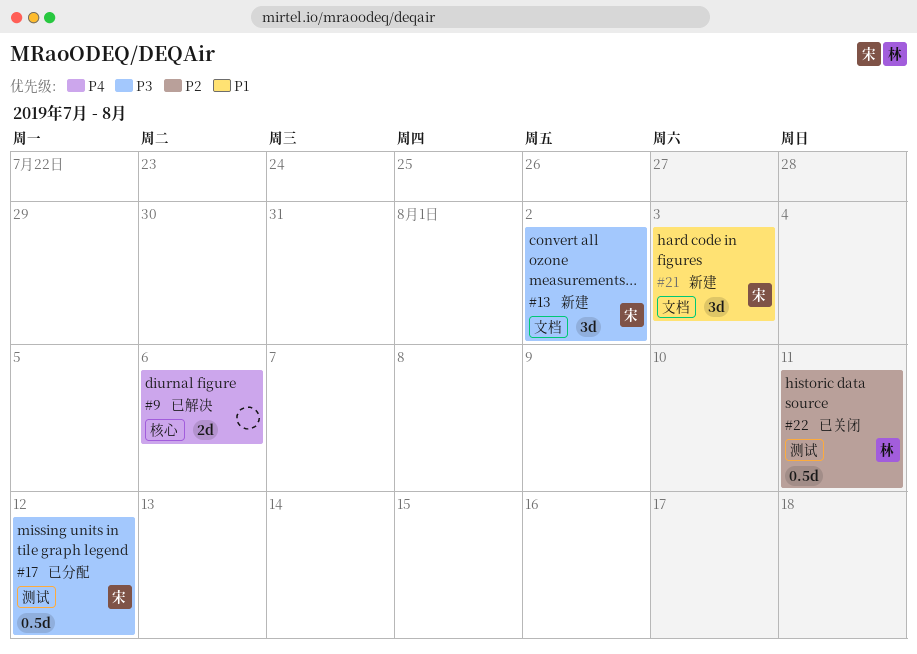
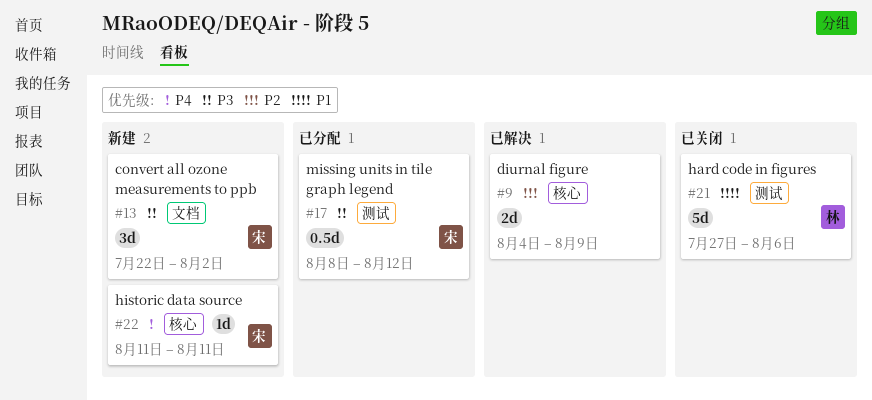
#9, priority: P4 -> P2
#9, due: Aug 6 -> Aug 9
#21, status: 新建 -> 已关闭
#21, owner: 宋 -> 林
#21, label: 文档 -> 测试
#21, estimate: 3d -> 5d
#21, due: Aug 3 -> Aug 6
#22, status: 已关闭 -> 新建
#22, owner: 林 -> 宋
#22, priority: P2 -> P4
#22, label: 测试 -> 核心
#22, estimate: 0.5d -> 1d

